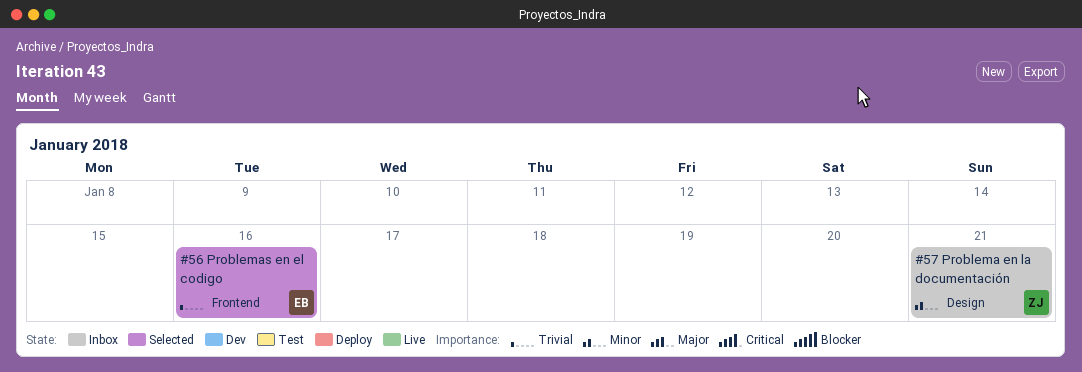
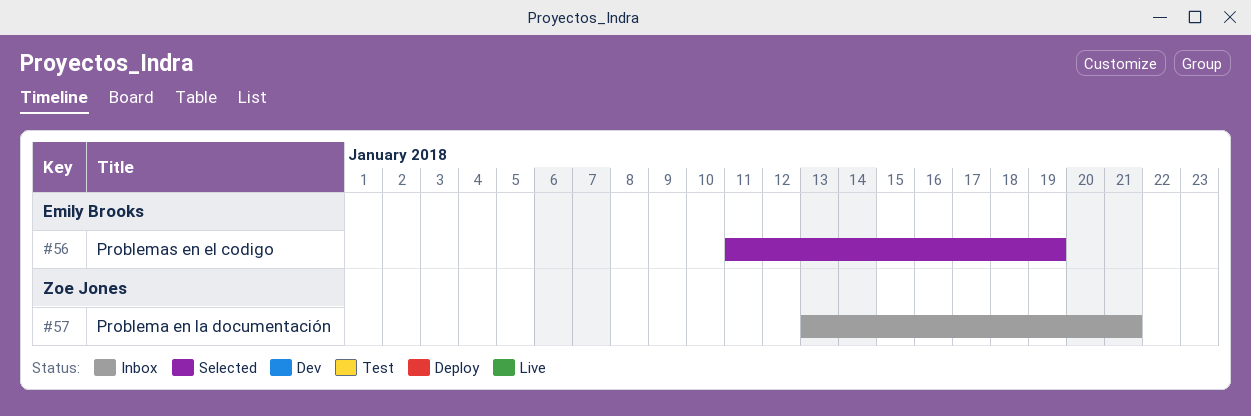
#56, due: Jan 16 -> Jan 19

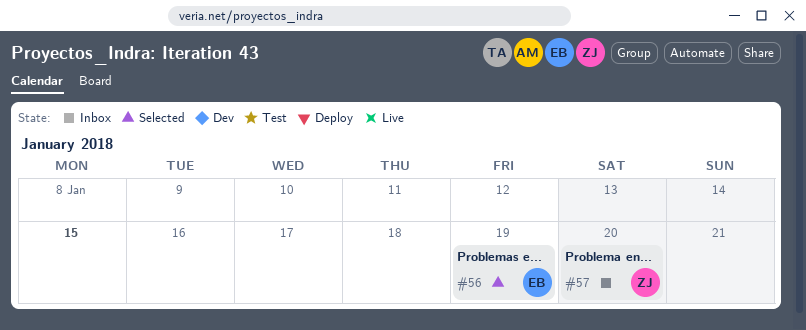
#57, due: Jan 21 -> Jan 20

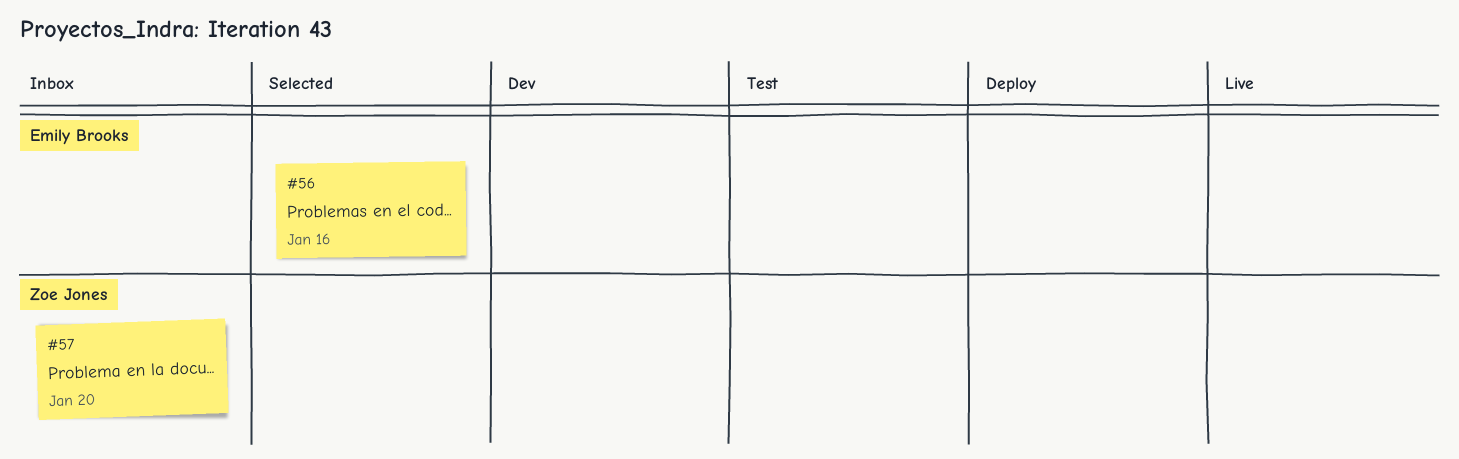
#56, due: Jan 19 -> Jan 16

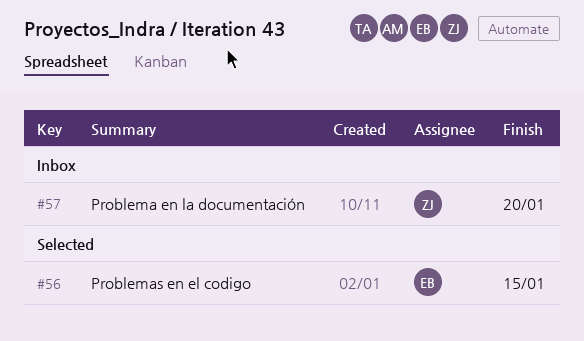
#56, due: Jan 16 -> Jan 15

